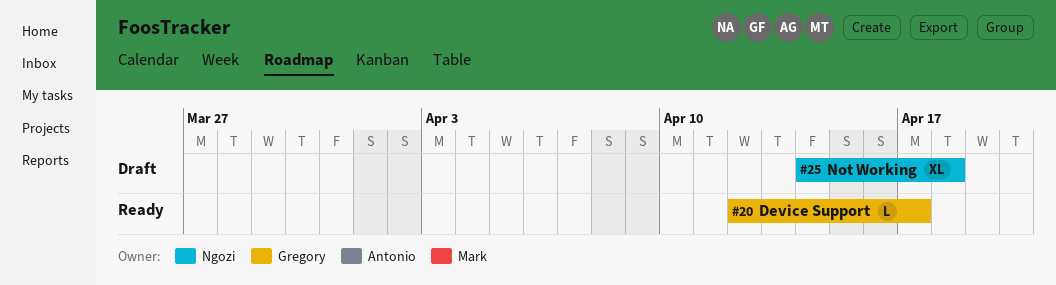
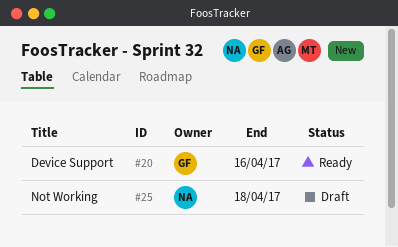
#20, due: Apr 17 -> Apr 16

